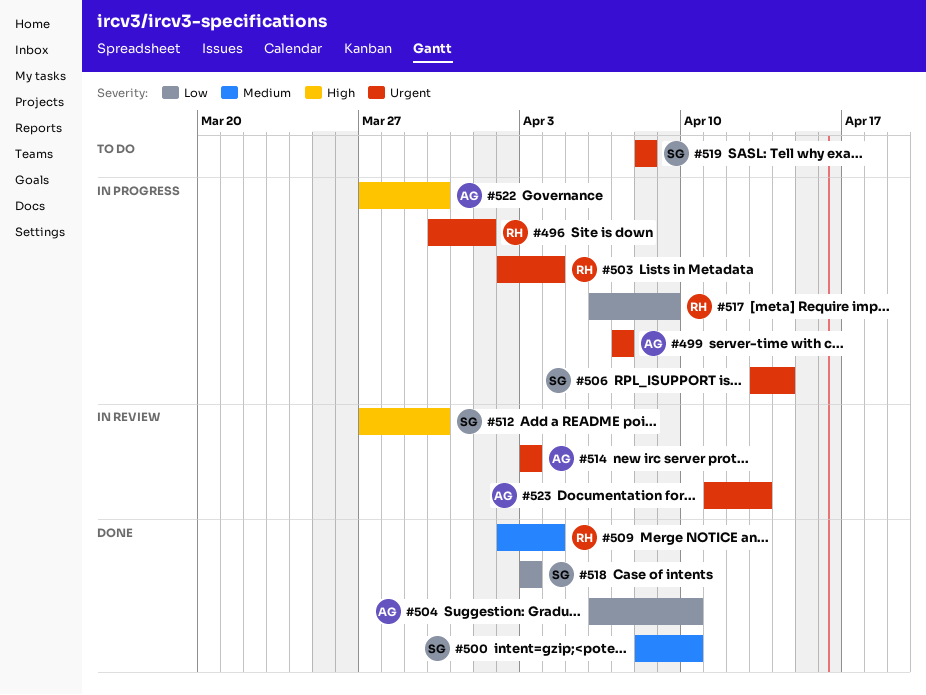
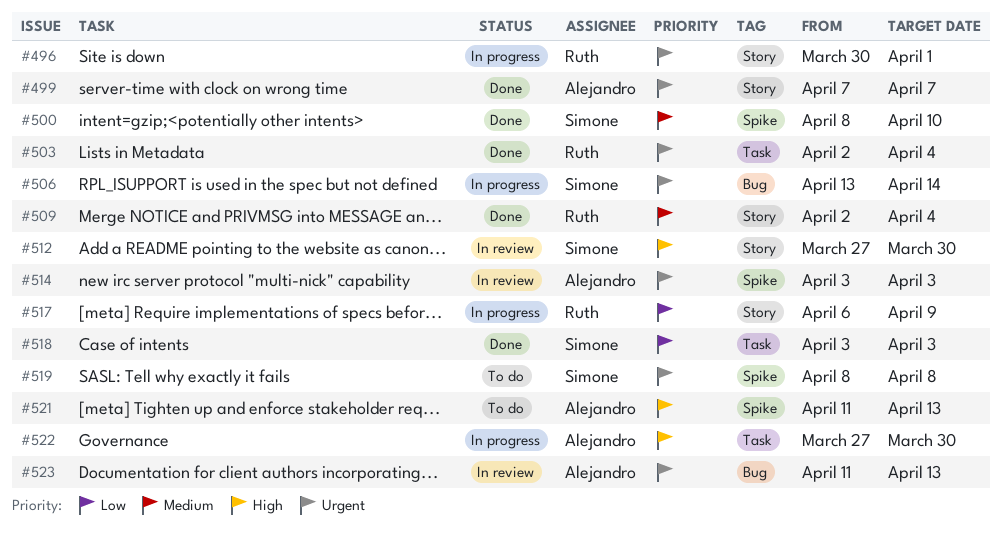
#499, status: In progress -> Done
#503, status: In progress -> Done
#504: present -> none
#521: none -> present

